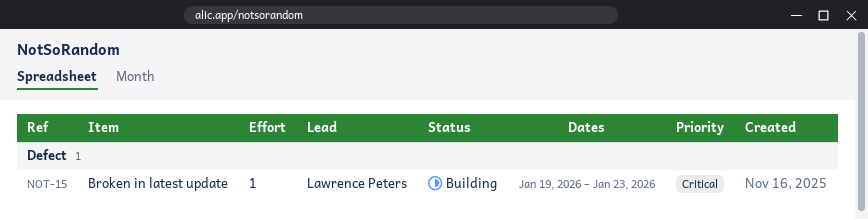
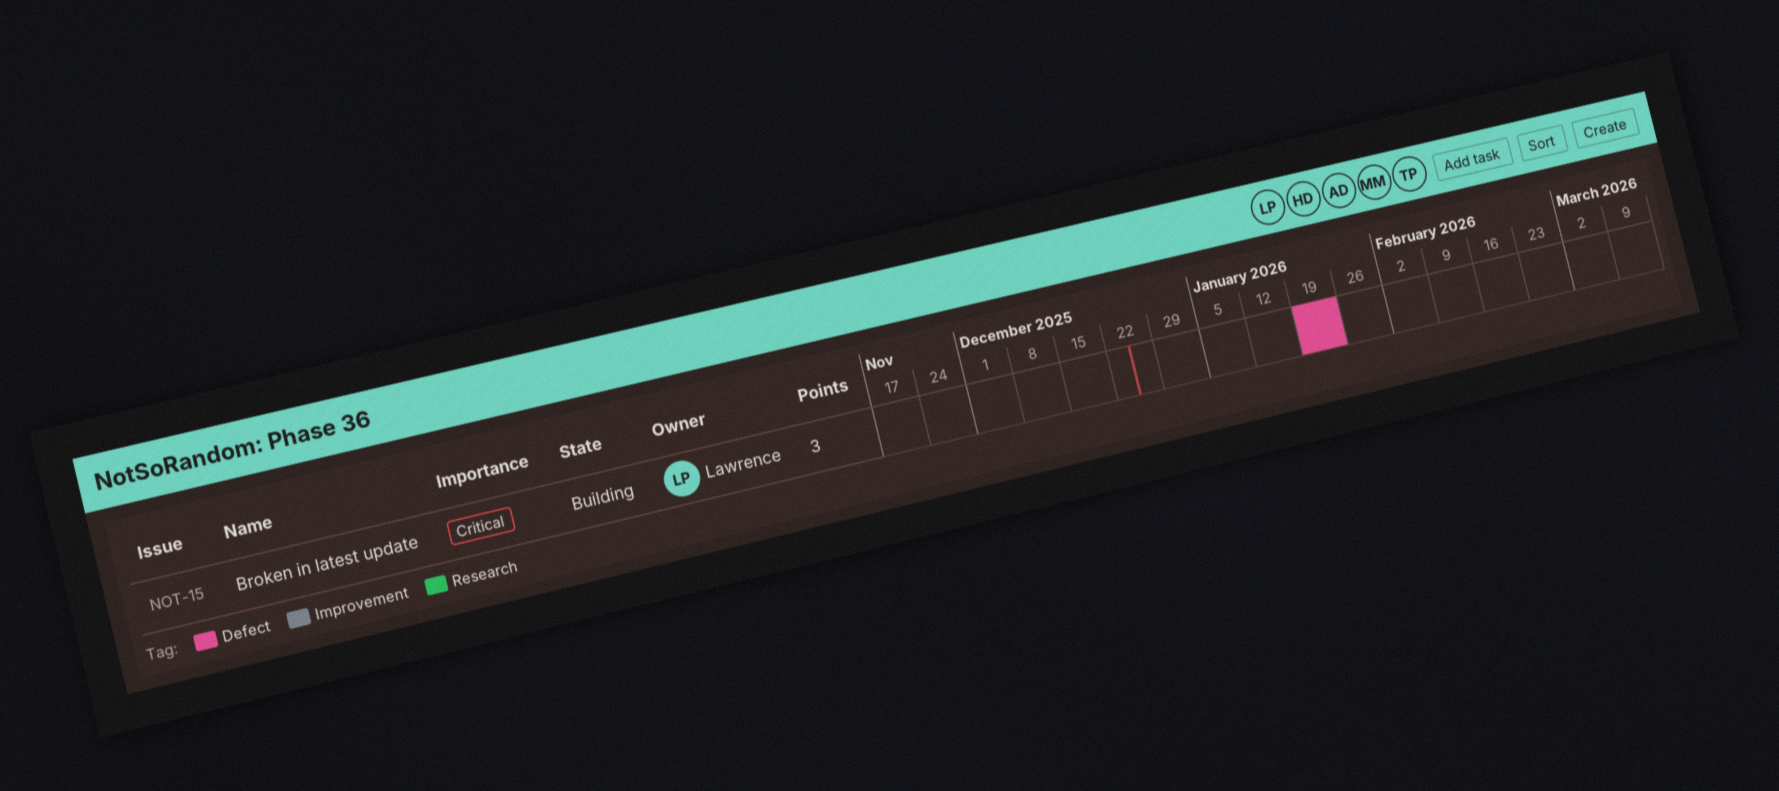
NOT-15, estimate: 1 -> 3

